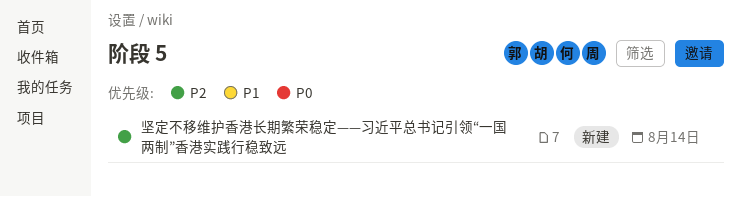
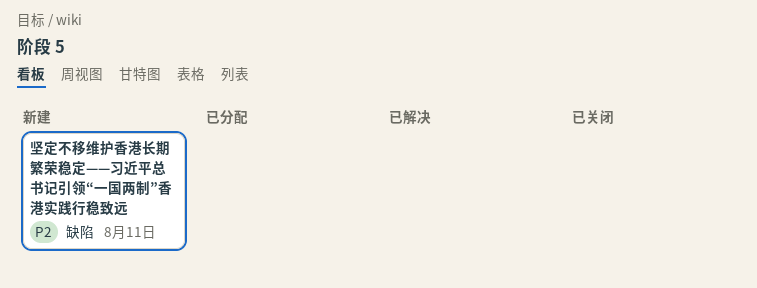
坚定不移维护香港长期繁荣稳定——习近平总书记引领“一国两制”香港实践行稳致远, due: Aug 14 -> Aug 11

